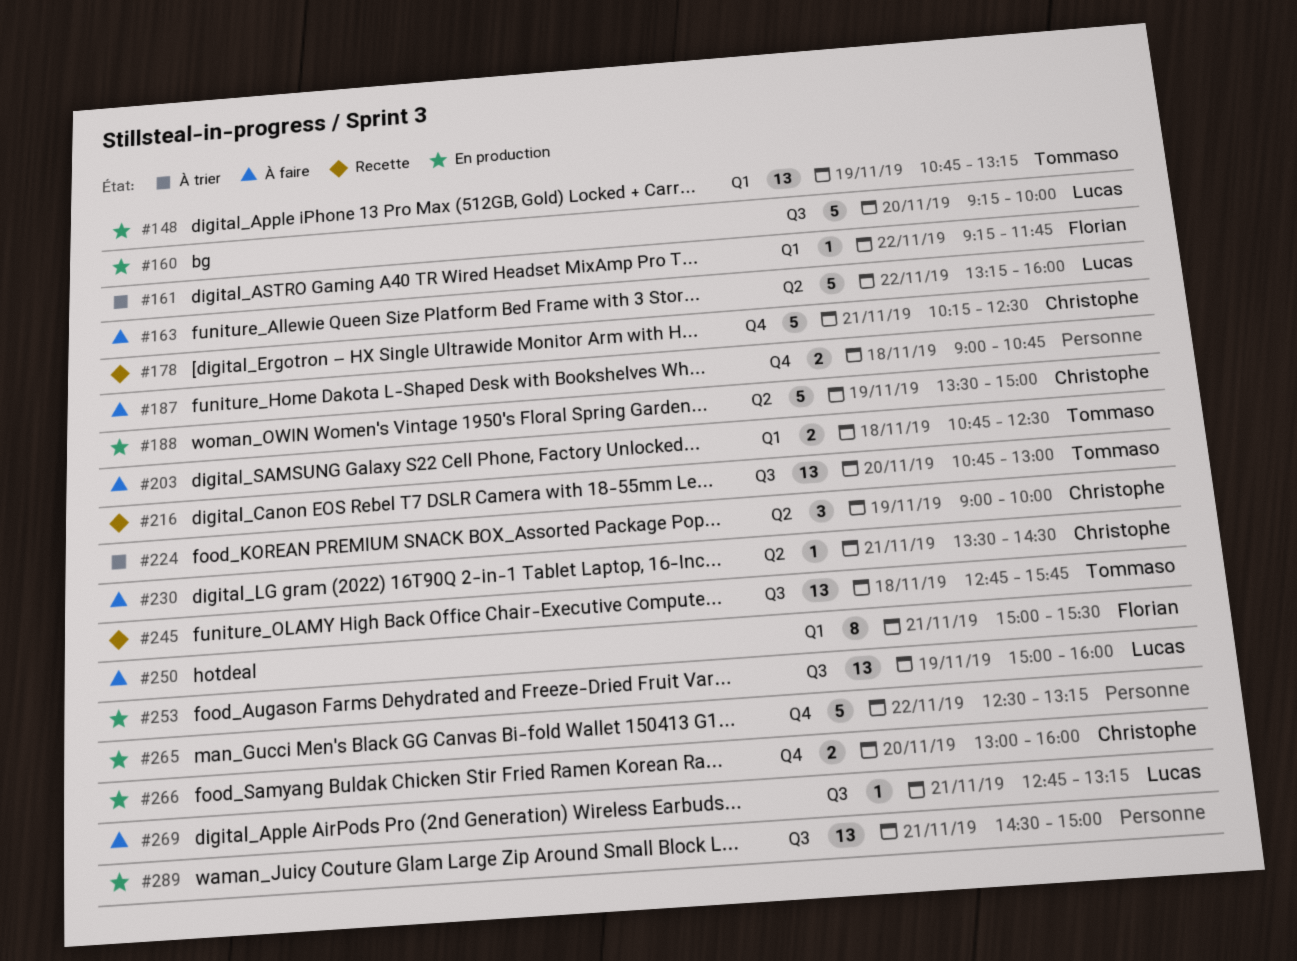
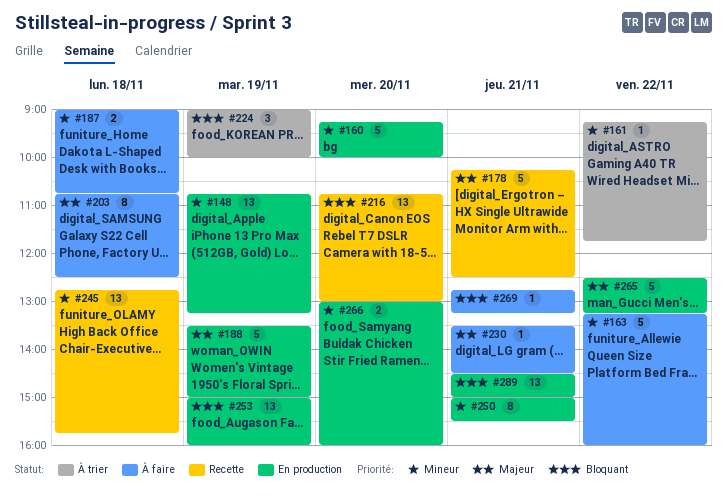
#203, estimate: 2 -> 8
#250, status: À faire -> En production

